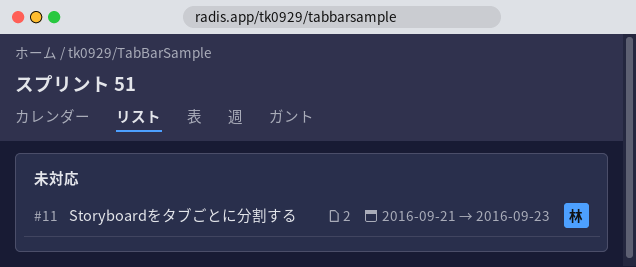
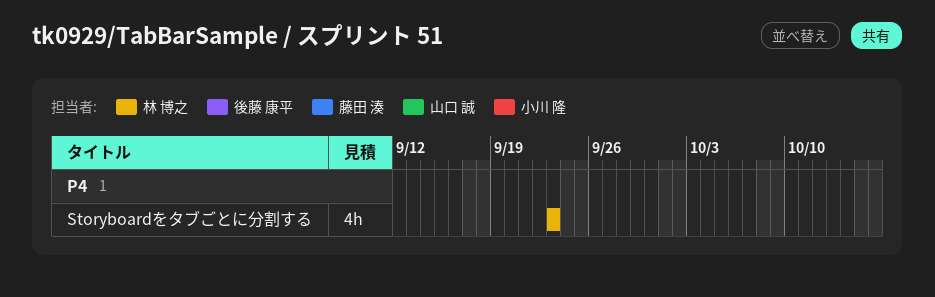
Storyboardをタブごとに分割する, start: Sep 21 -> Sep 23

